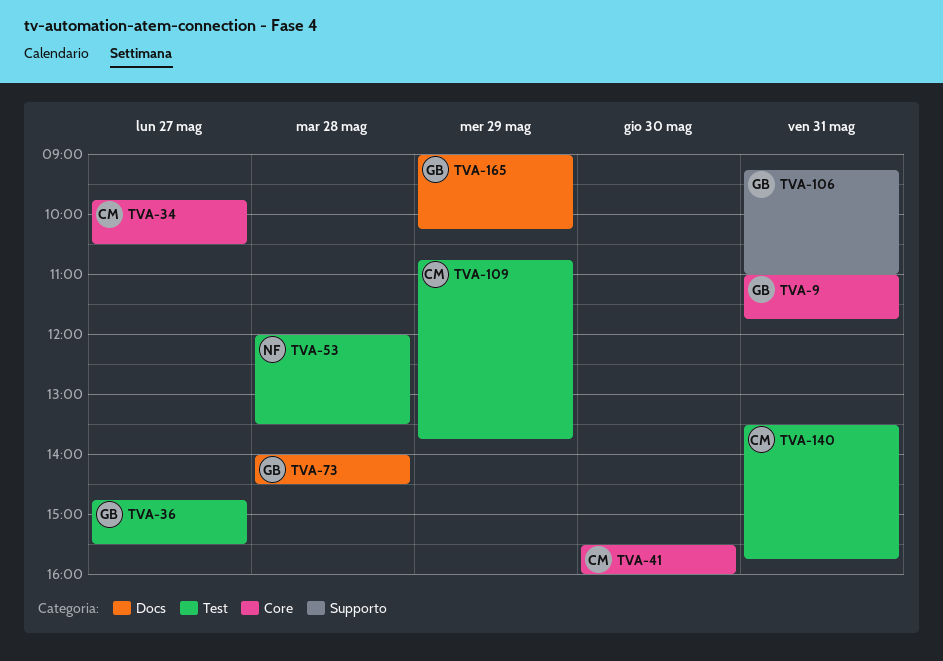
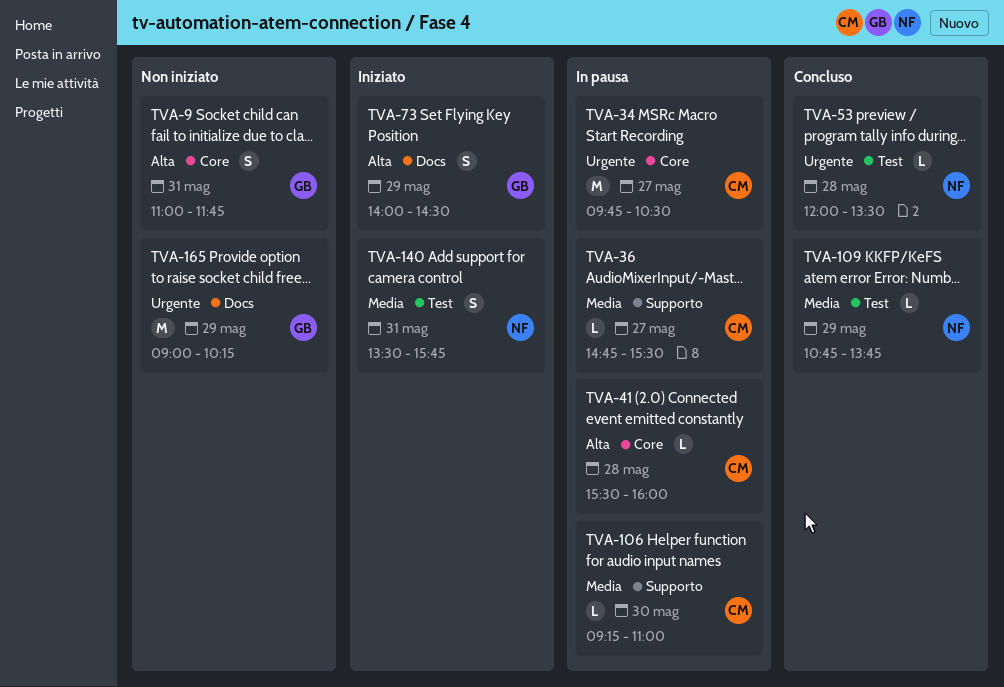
TVA-36, owner: GB -> CM
TVA-36, label: Test -> Supporto
TVA-41, day: May 30 -> May 28
TVA-73, day: May 28 -> May 29
TVA-106, owner: GB -> CM
TVA-106, day: May 31 -> May 30
TVA-109, owner: CM -> NF
TVA-140, owner: CM -> NF

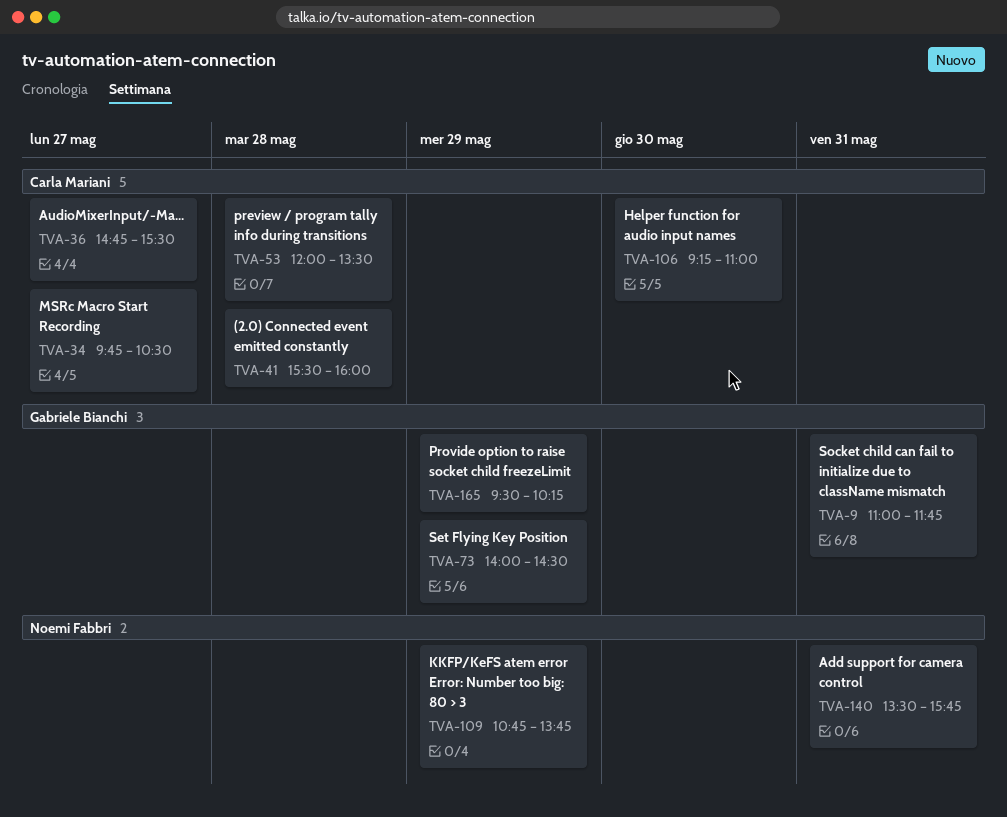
TVA-53, owner: Noemi Fabbri -> Carla Mariani
TVA-165, begins: 09:00 -> 09:30

